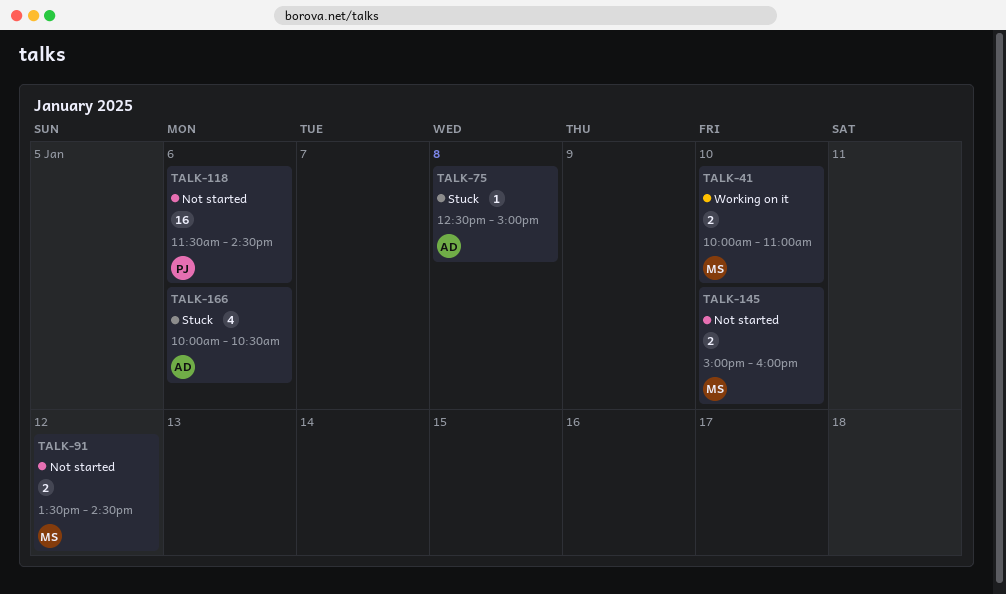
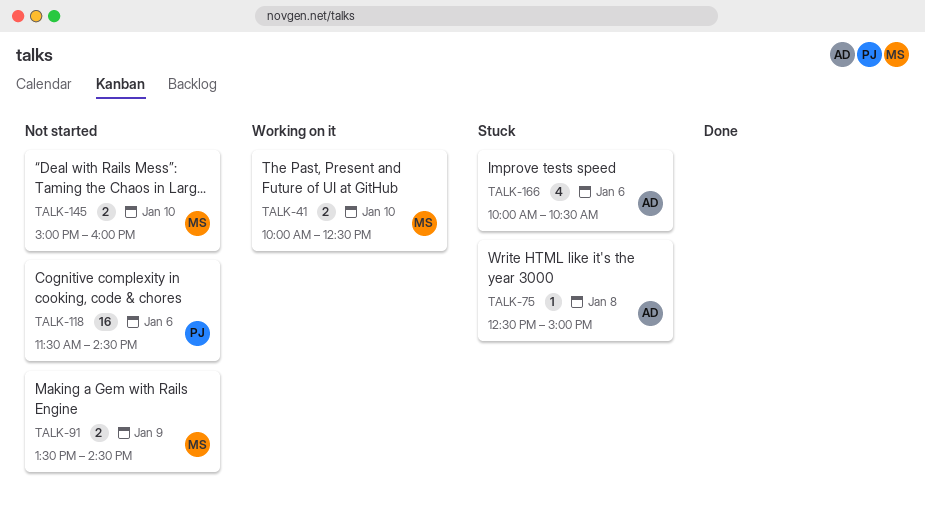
TALK-41, ends: 11:00 -> 12:30
TALK-91, day: Jan 12 -> Jan 9

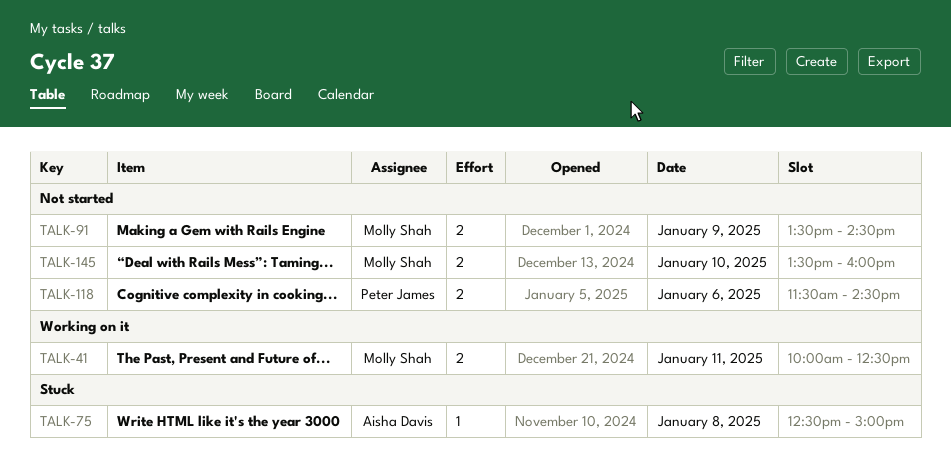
TALK-41, day: Jan 10 -> Jan 11
TALK-118, estimate: 16 -> 2
TALK-145, begins: 15:00 -> 13:30
TALK-166: present -> none

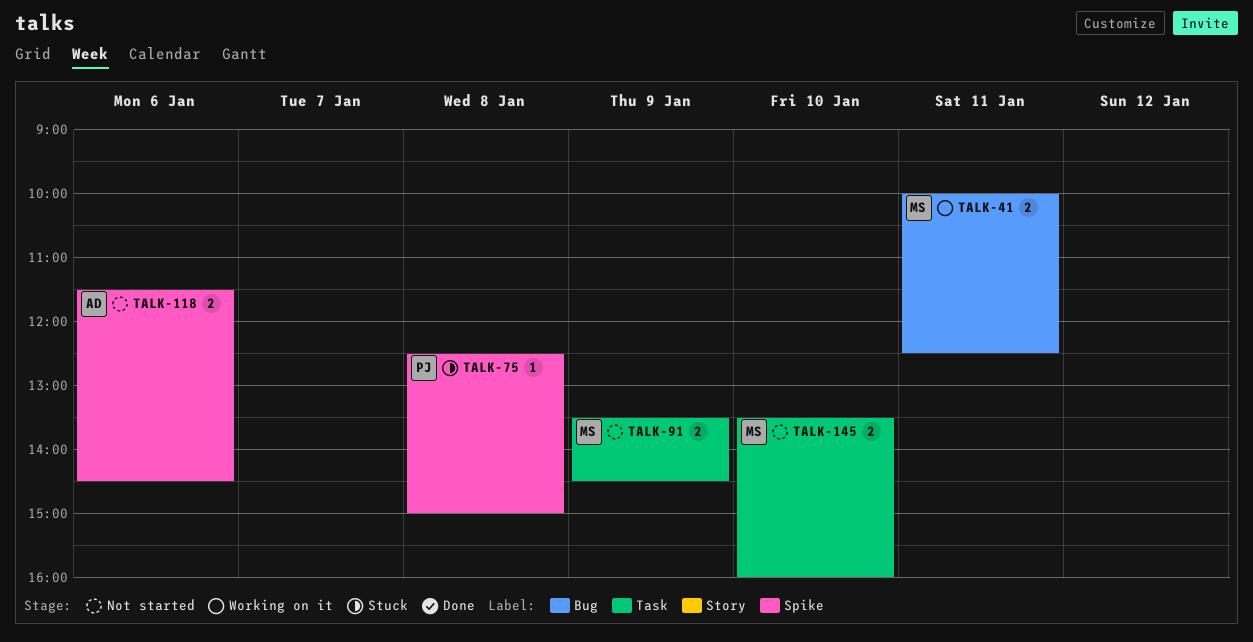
TALK-75, owner: Aisha Davis -> Peter James
TALK-118, owner: Peter James -> Aisha Davis

